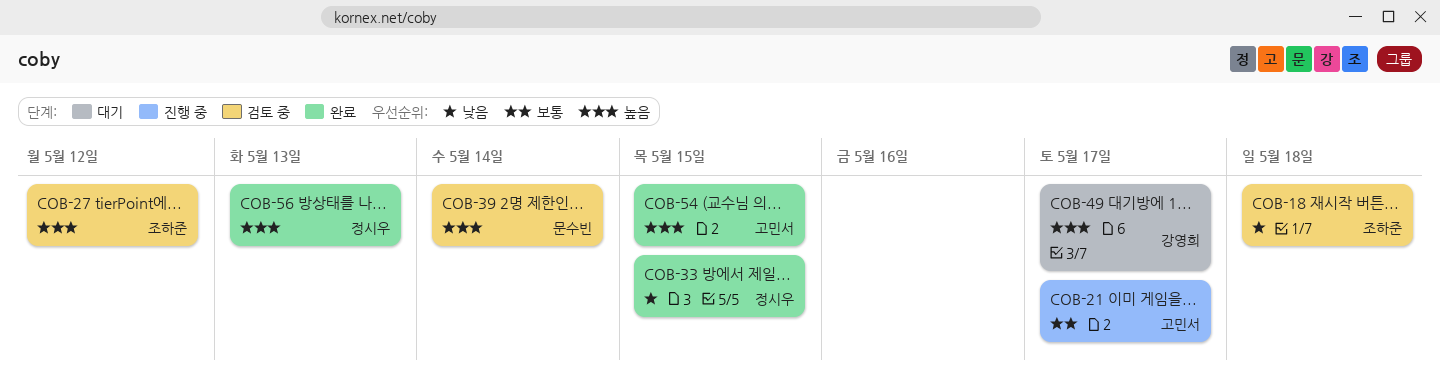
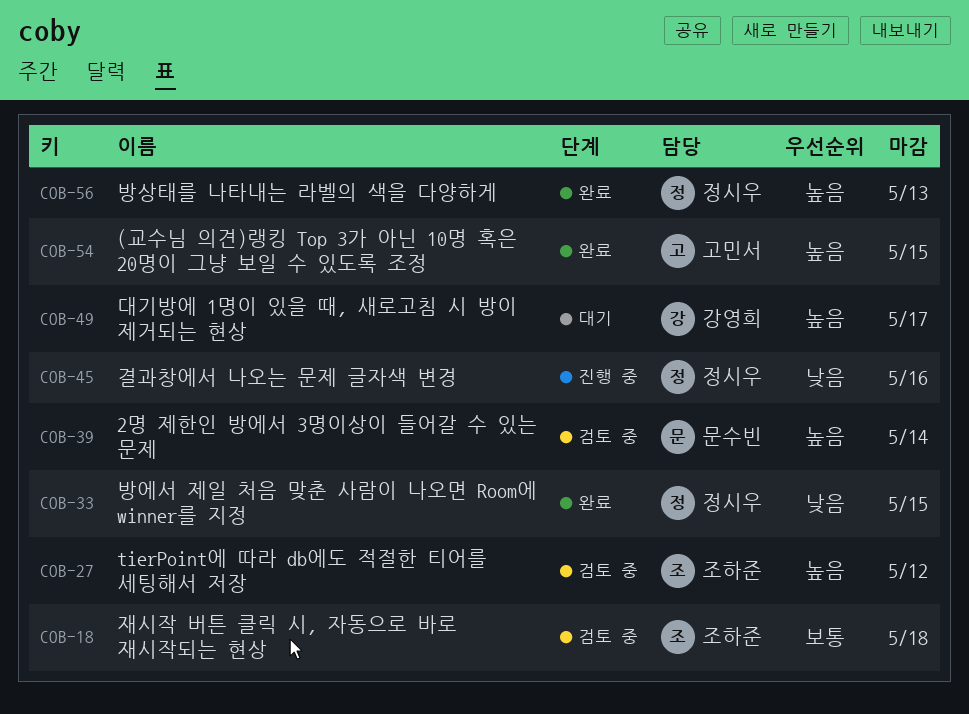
COB-18, priority: 낮음 -> 보통
COB-21: present -> none
COB-45: none -> present

